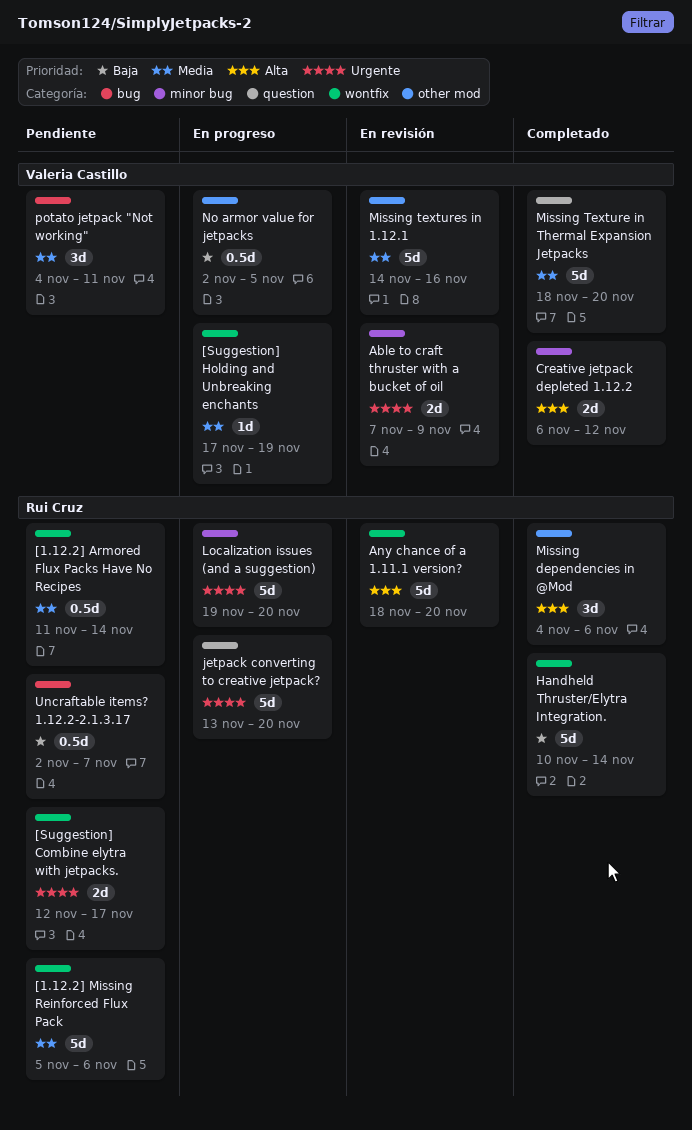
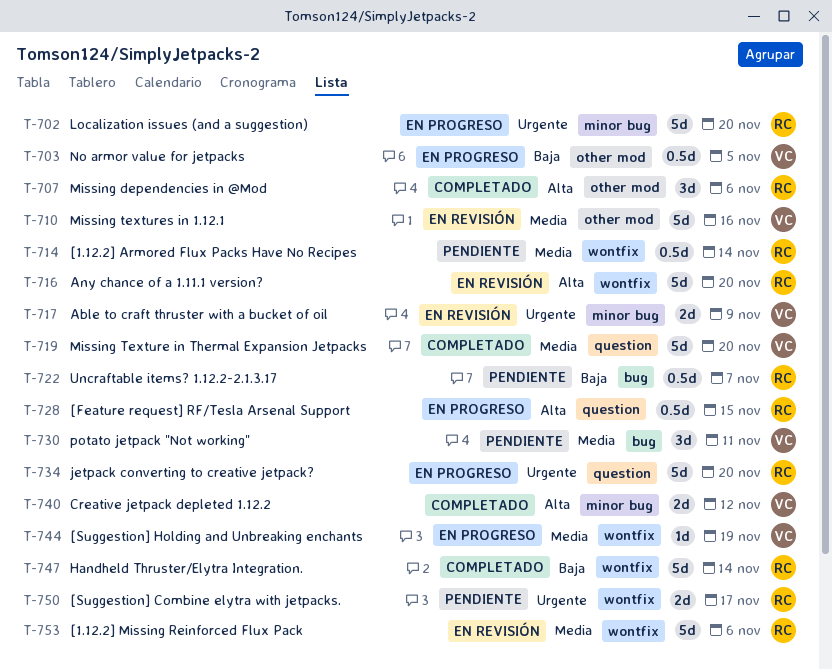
[1.12.2] Missing Reinforced Flux Pack, status: Pendiente -> En revisión
[Feature request] RF/Tesla Arsenal Support: none -> present

